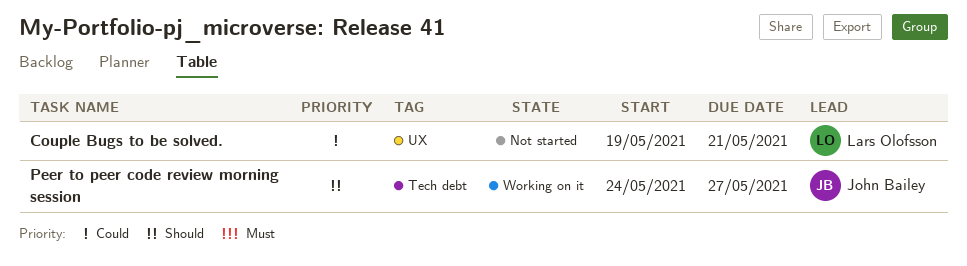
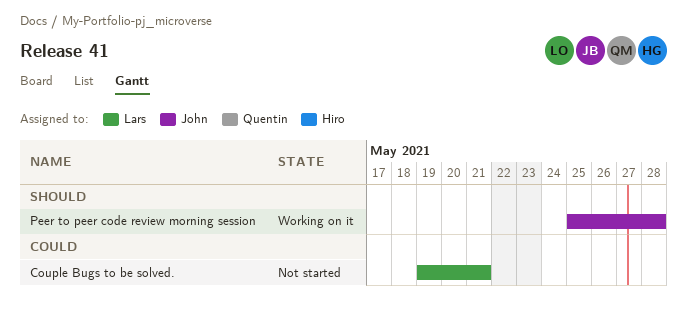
Peer to peer code review morning session, start: May 24 -> May 25
Peer to peer code review morning session, due: May 27 -> May 28

